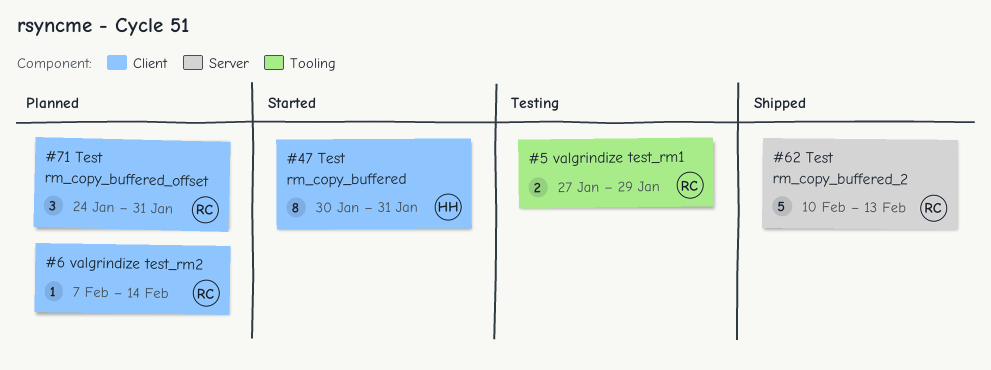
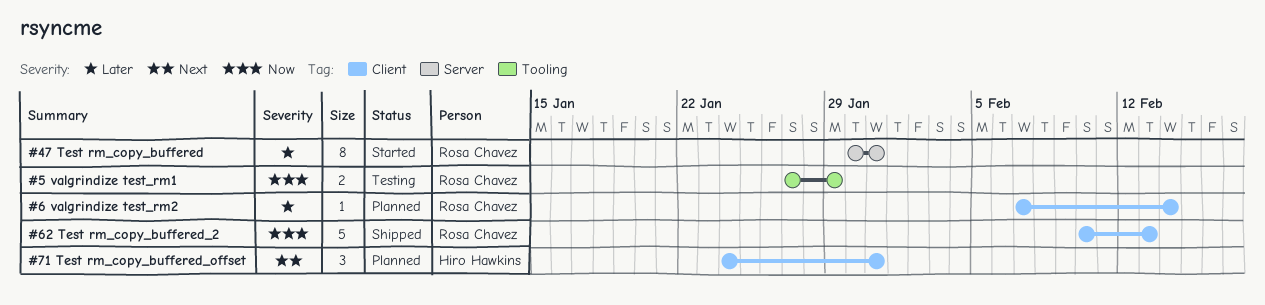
#47 Test rm_copy_buffered, owner: Hiro Hawkins -> Rosa Chavez
#47 Test rm_copy_buffered, label: Client -> Server
#62 Test rm_copy_buffered_2, label: Server -> Client
#71 Test rm_copy_buffered_offset, owner: Rosa Chavez -> Hiro Hawkins

